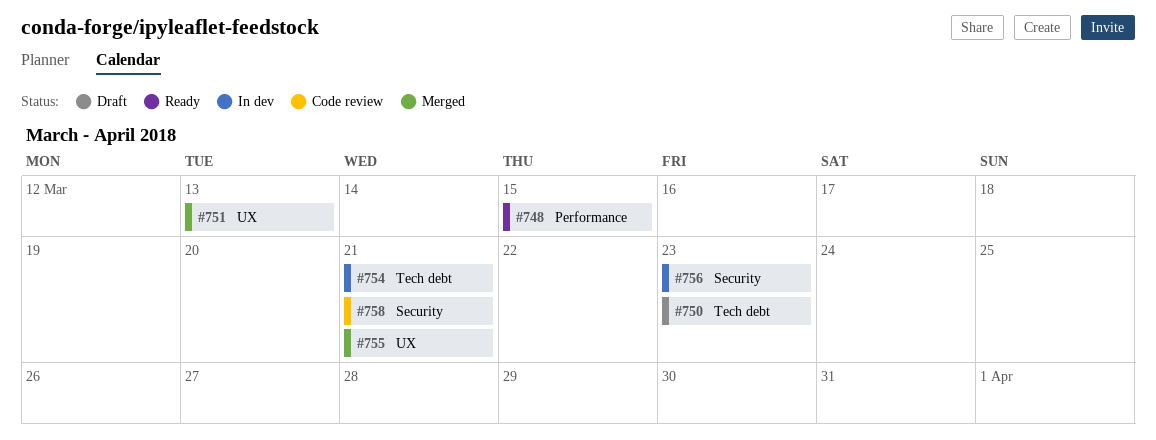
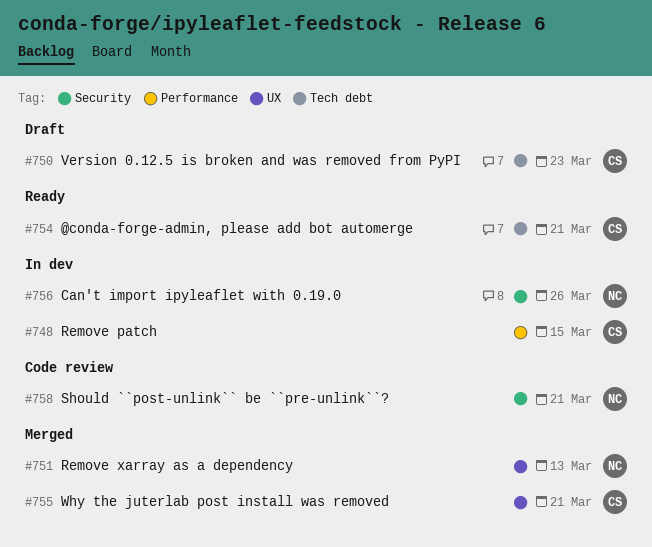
#748, status: Ready -> In dev
#754, status: In dev -> Ready
#756, due: Mar 23 -> Mar 26

